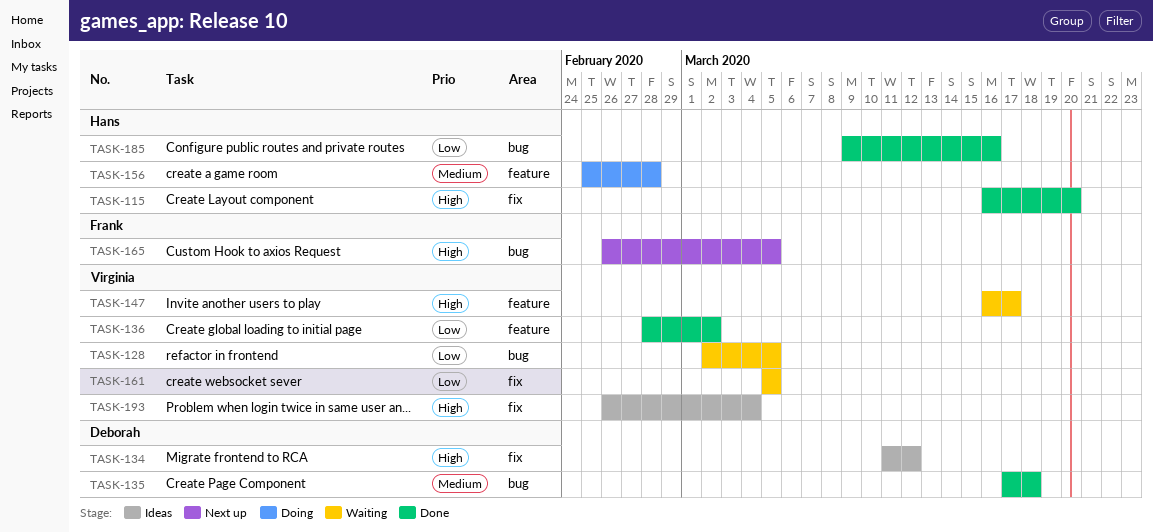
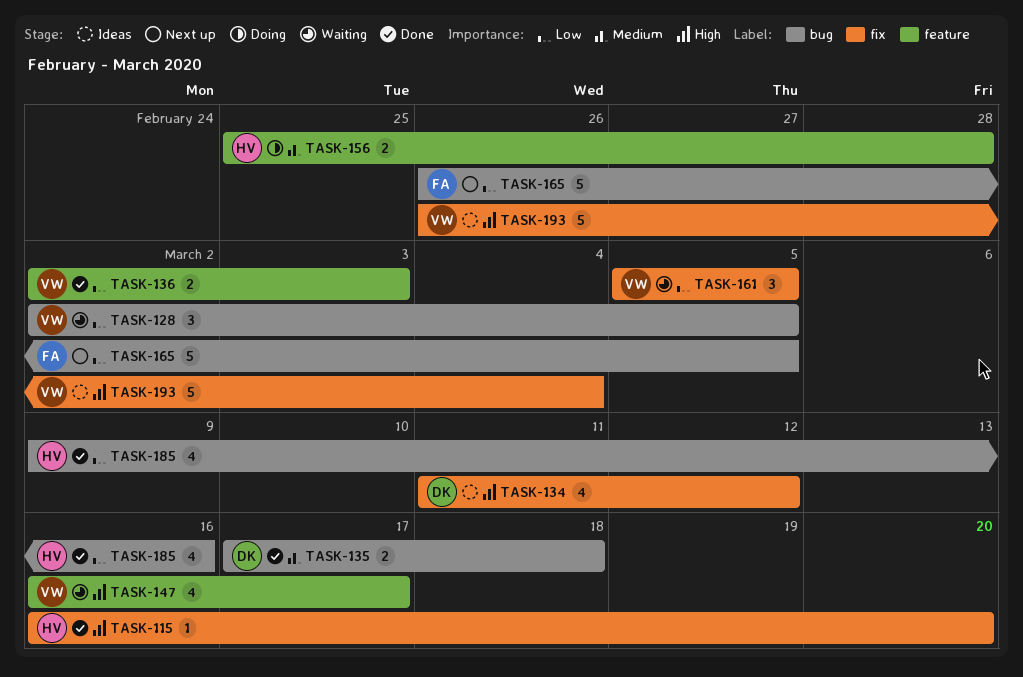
TASK-136, start: Feb 28 -> Mar 2
TASK-136, due: Mar 2 -> Mar 3
TASK-165, priority: High -> Low

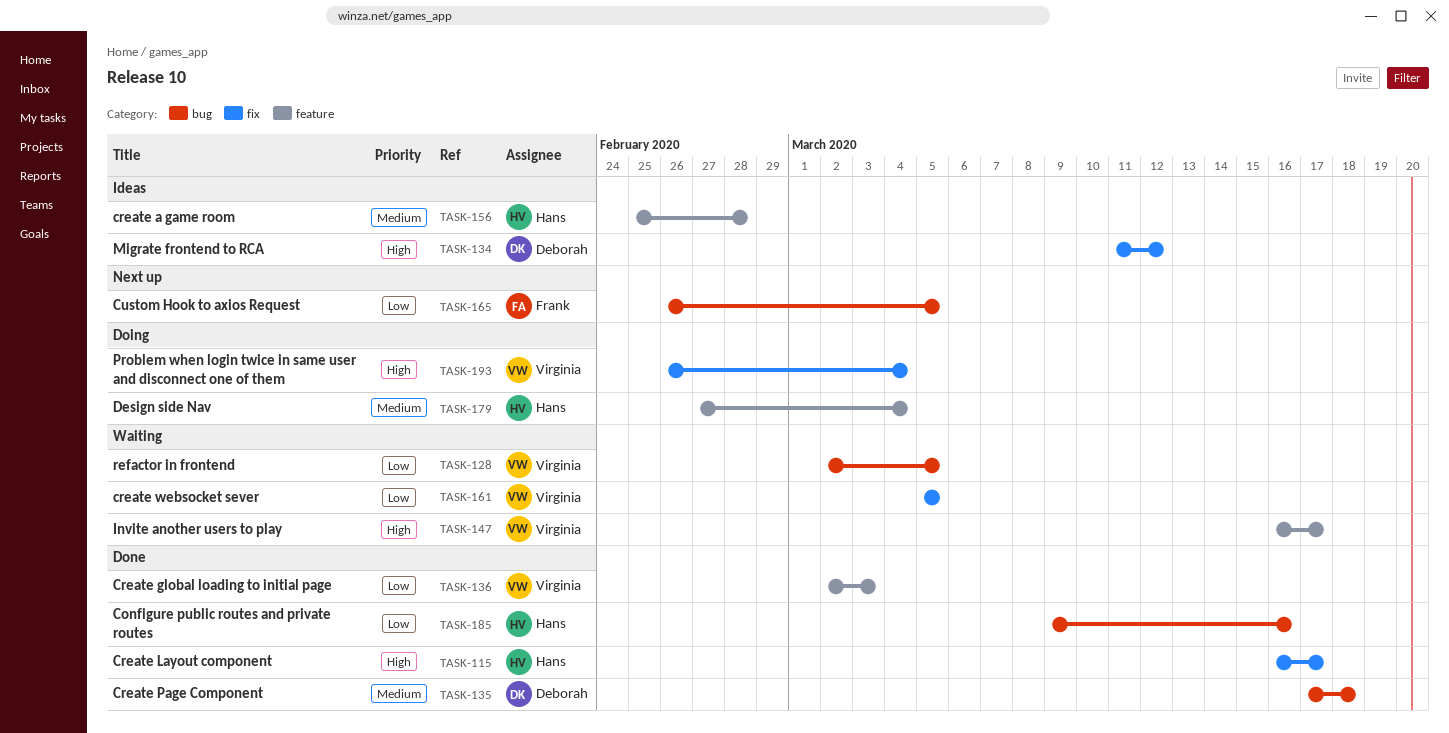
TASK-115, due: Mar 20 -> Mar 17
TASK-156, status: Doing -> Ideas
TASK-179: none -> present
TASK-193, status: Ideas -> Doing

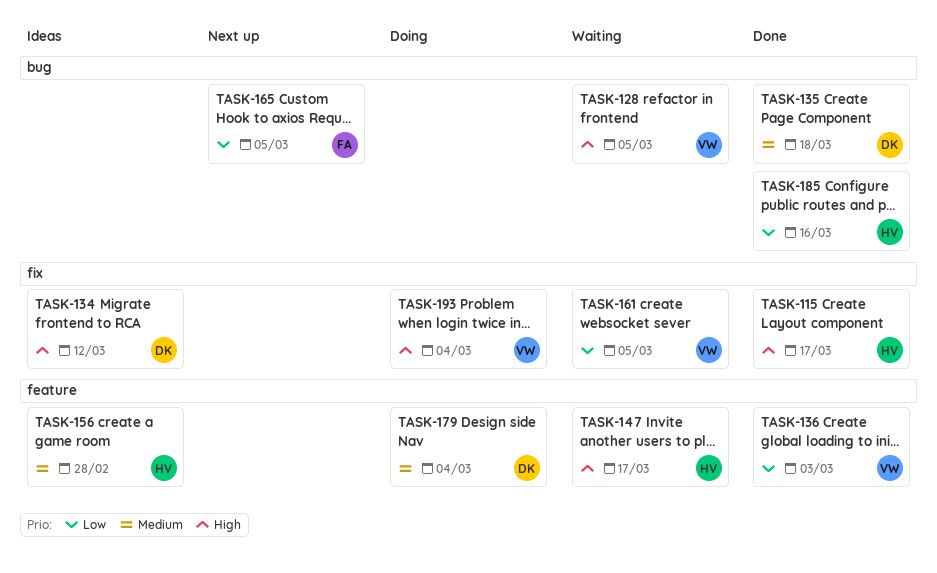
TASK-128, priority: Low -> High
TASK-147, owner: Virginia -> Hans
TASK-179, owner: Hans -> Deborah

